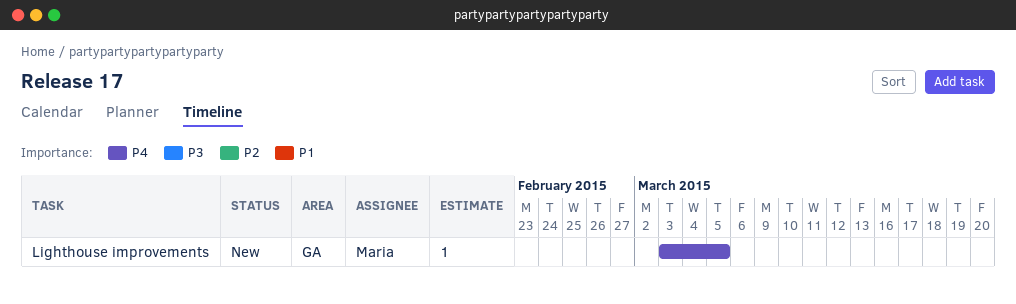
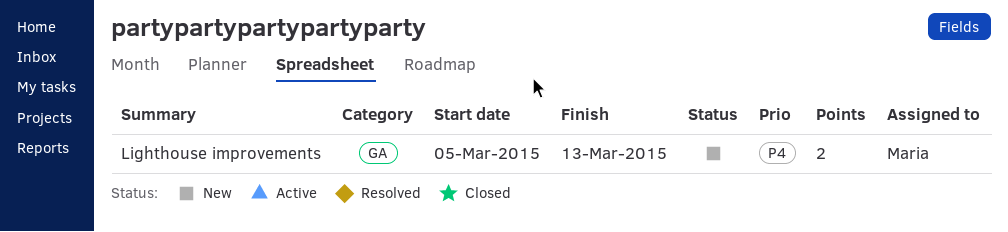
Lighthouse improvements, estimate: 1 -> 2
Lighthouse improvements, start: Mar 3 -> Mar 5
Lighthouse improvements, due: Mar 5 -> Mar 13

